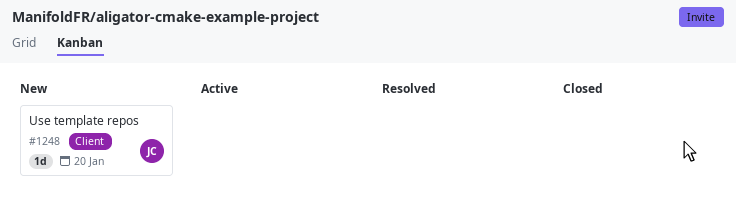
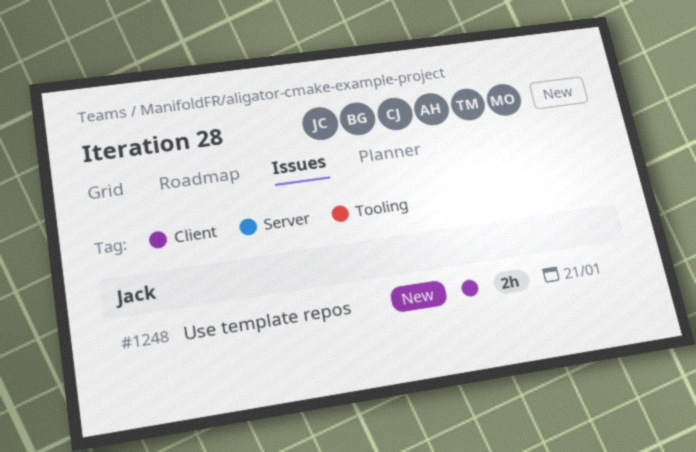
#1248, estimate: 1d -> 2h
#1248, due: Jan 20 -> Jan 21

